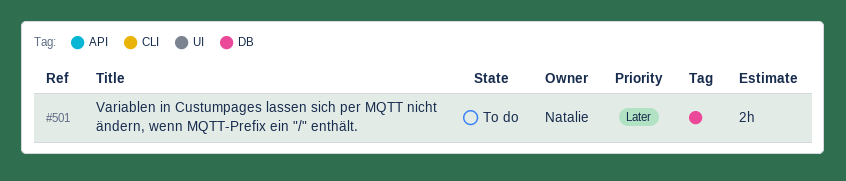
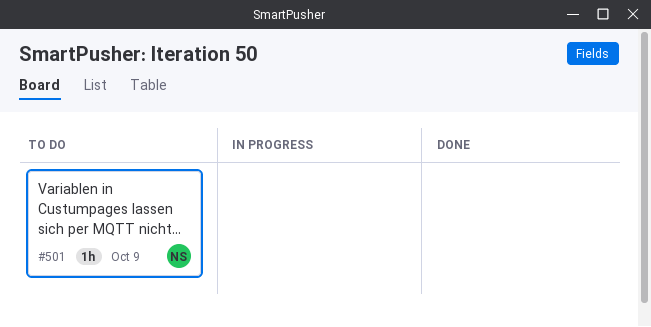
#501, estimate: 2h -> 1h

